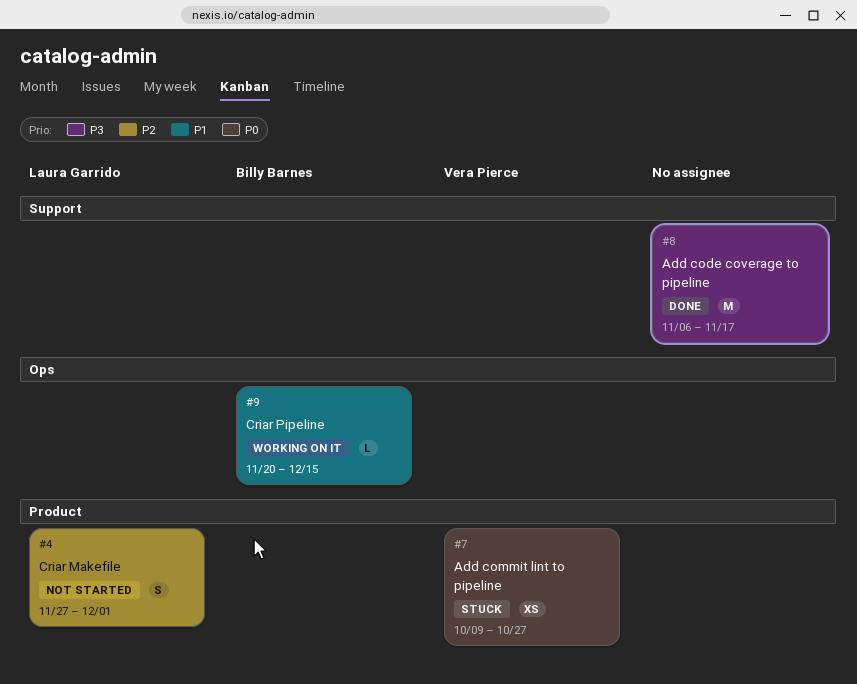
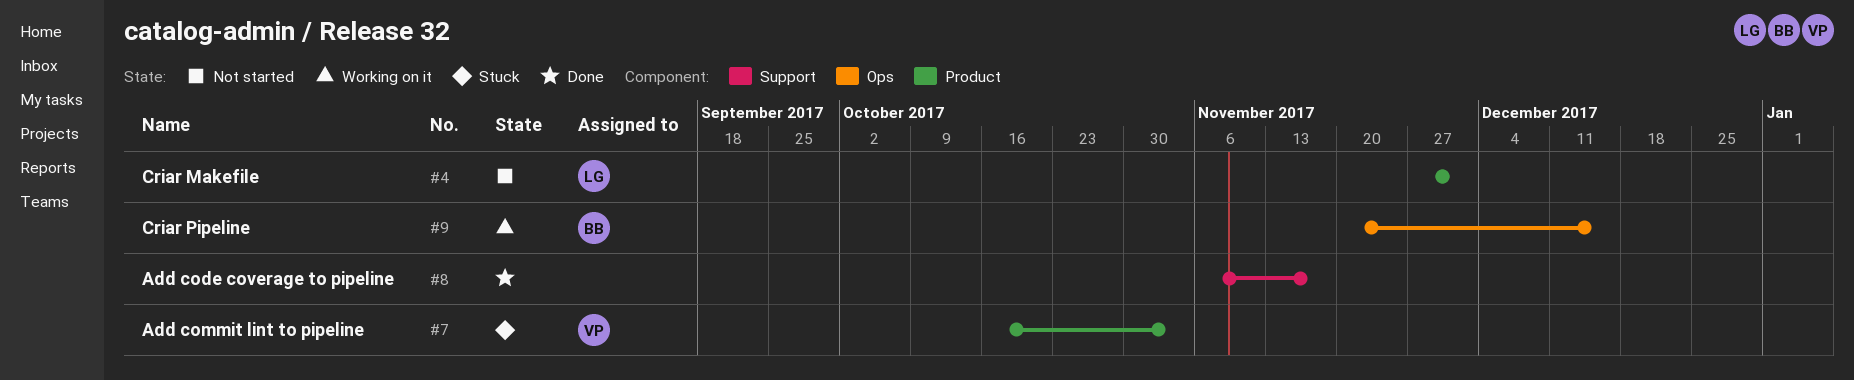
#7, start: Oct 9 -> Oct 16
#7, due: Oct 27 -> Nov 3

